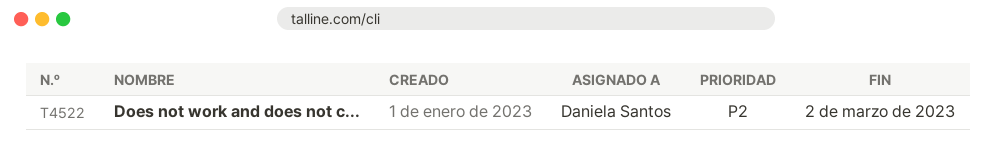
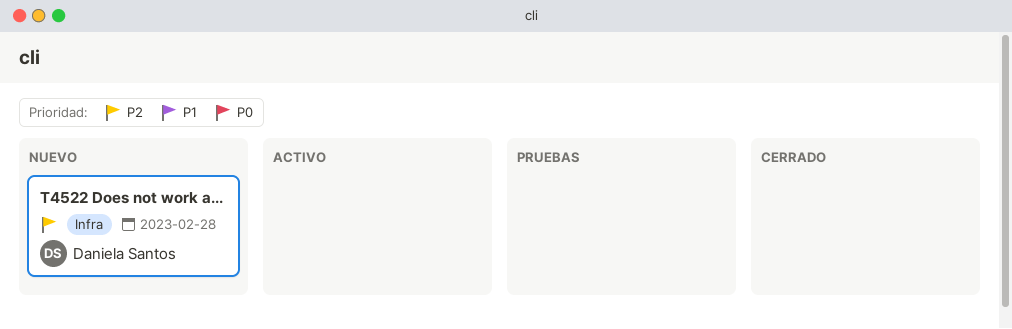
T4522, due: Mar 2 -> Feb 28

